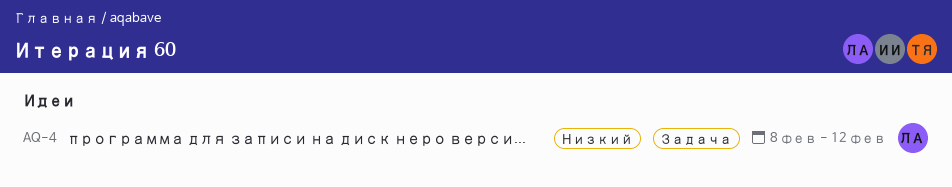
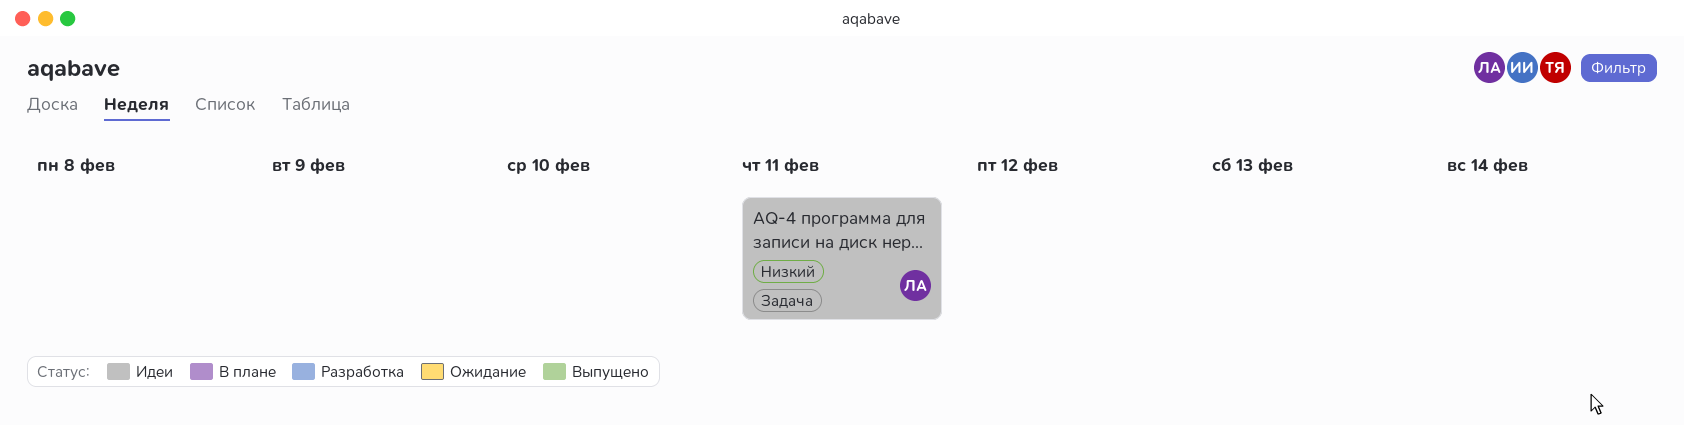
AQ-4, due: Feb 12 -> Feb 11

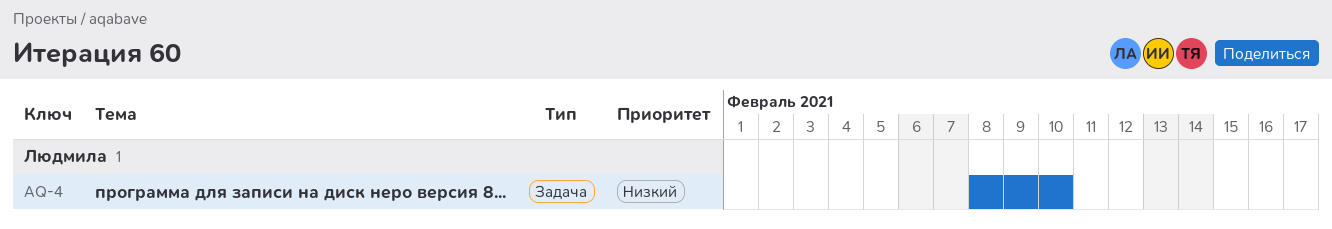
AQ-4, due: Feb 11 -> Feb 10

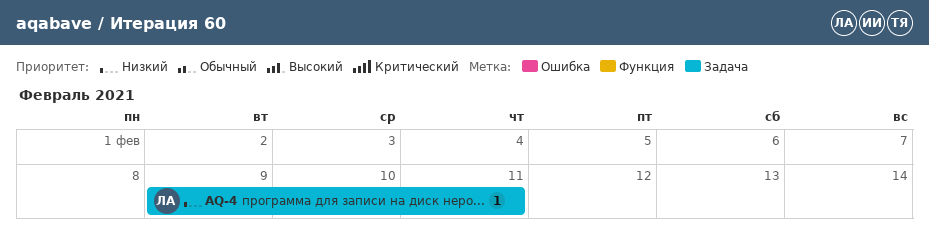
AQ-4, start: Feb 8 -> Feb 9
AQ-4, due: Feb 10 -> Feb 11

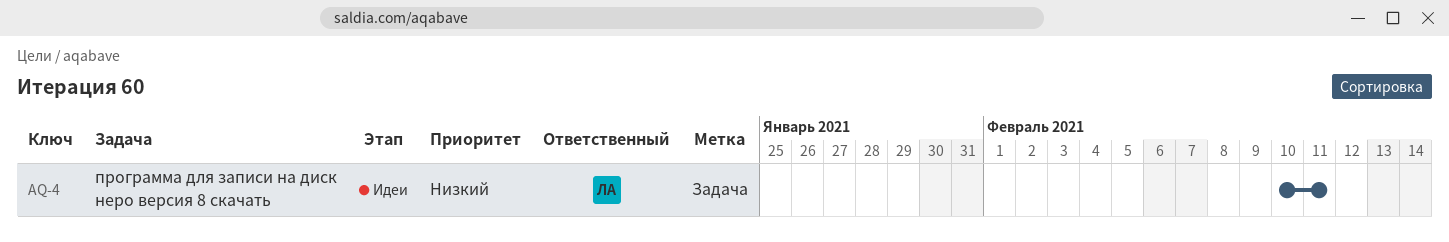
AQ-4, start: Feb 9 -> Feb 10

